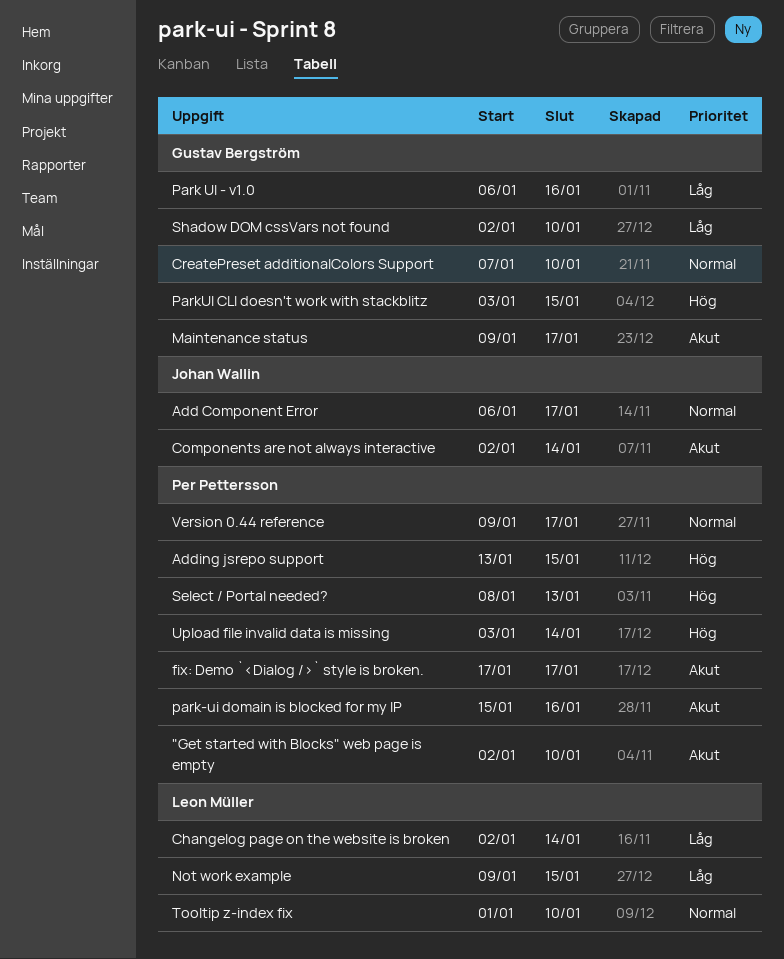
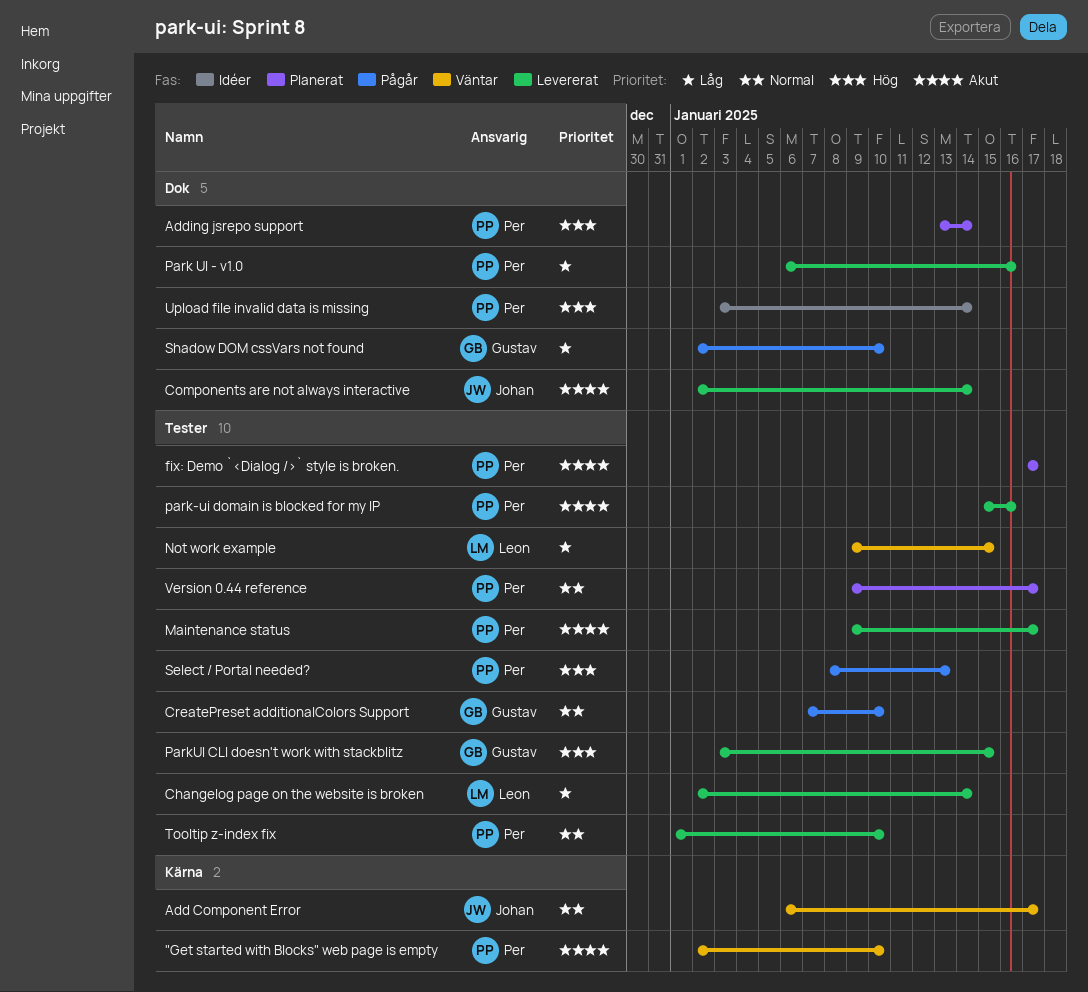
Adding jsrepo support, due: Jan 15 -> Jan 14
Maintenance status, owner: Gustav Bergström -> Per Pettersson
Park UI - v1.0, owner: Gustav Bergström -> Per Pettersson
Tooltip z-index fix, owner: Leon Müller -> Per Pettersson

